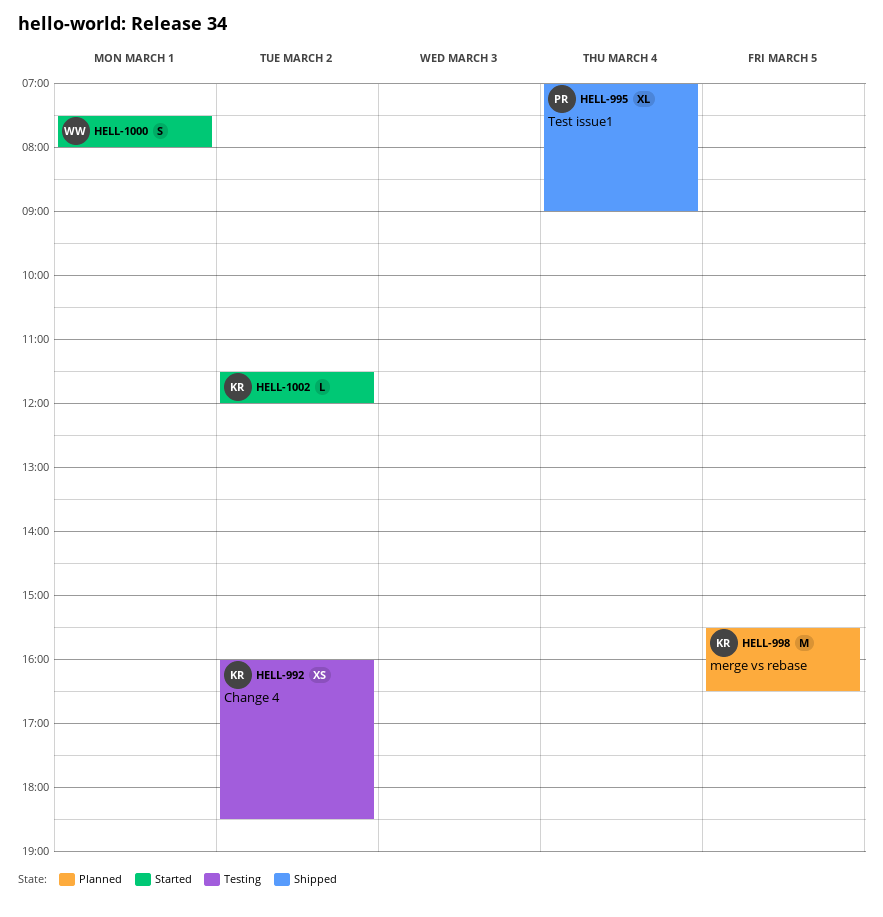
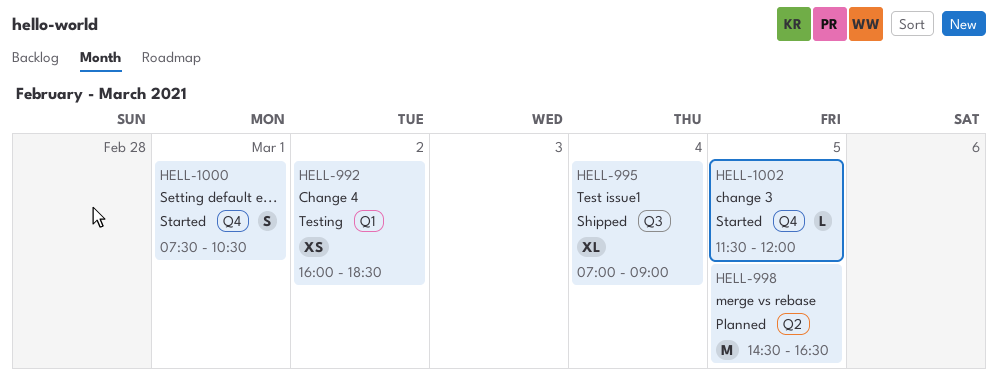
HELL-998, begins: 15:30 -> 14:30
HELL-1000, ends: 08:00 -> 10:30
HELL-1002, day: Mar 2 -> Mar 5

